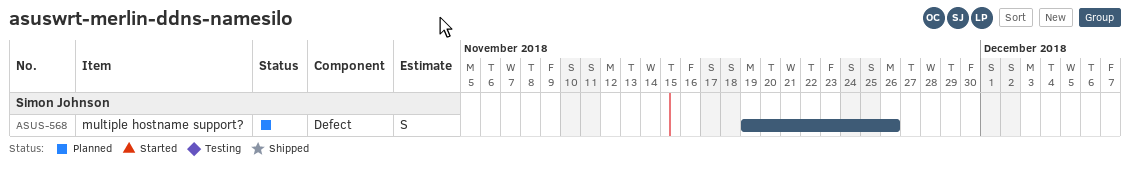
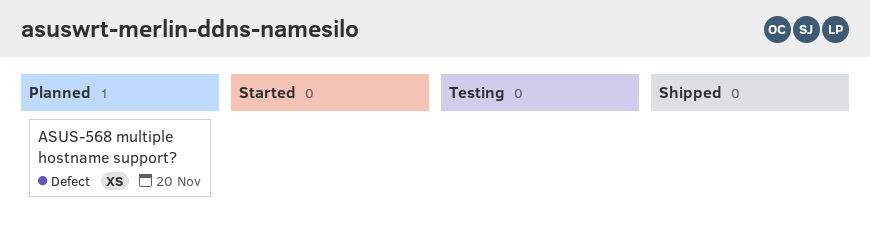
ASUS-568, estimate: S -> XS
ASUS-568, due: Nov 26 -> Nov 20

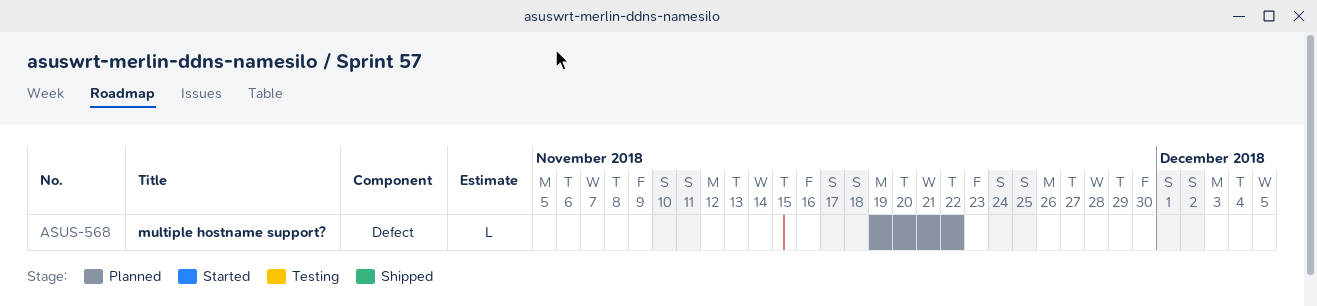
ASUS-568, estimate: XS -> L
ASUS-568, due: Nov 20 -> Nov 22

